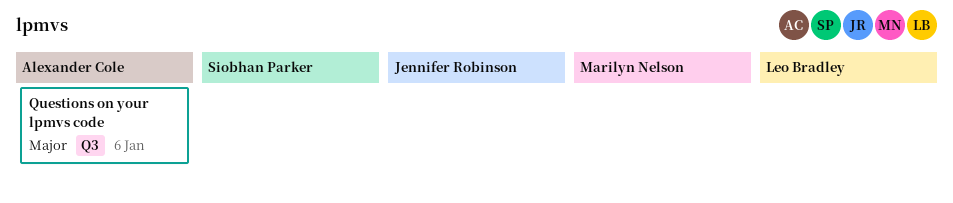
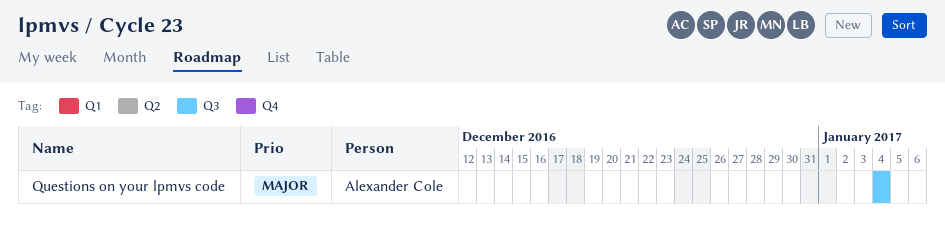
Questions on your lpmvs code, due: Jan 6 -> Jan 4

